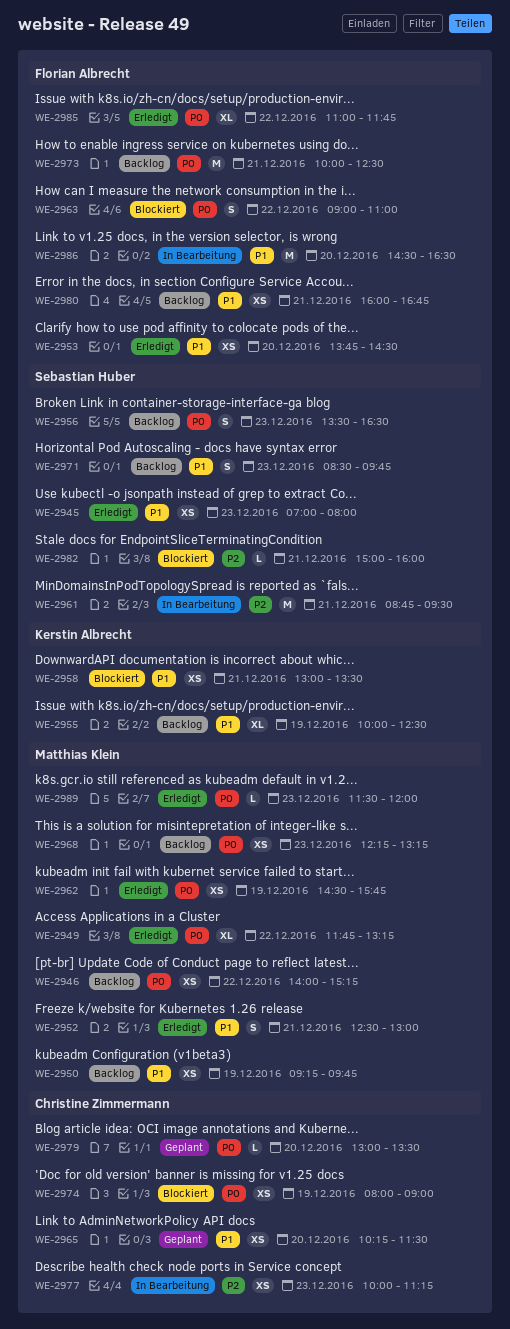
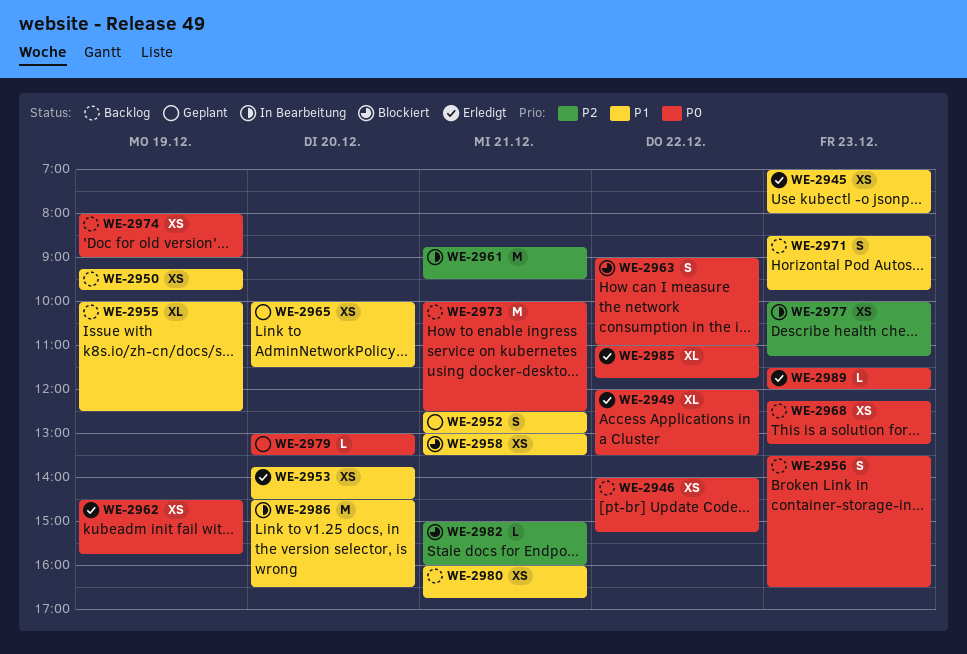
WE-2949, begins: 11:45 -> 12:00
WE-2949, ends: 13:15 -> 13:30
WE-2952, status: Erledigt -> Geplant
WE-2965, begins: 10:15 -> 10:00
WE-2974, status: Blockiert -> Backlog

